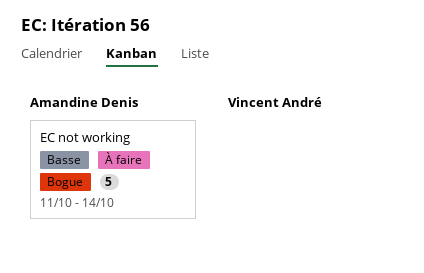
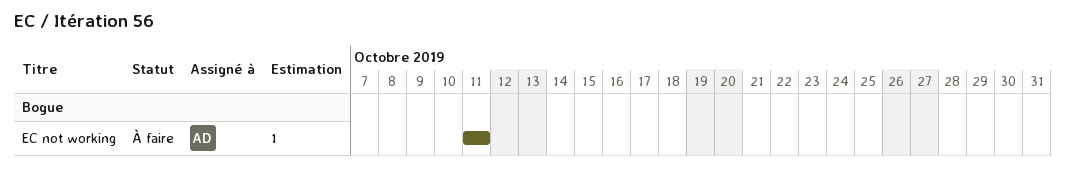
EC not working, estimate: 5 -> 1
EC not working, due: Oct 14 -> Oct 11

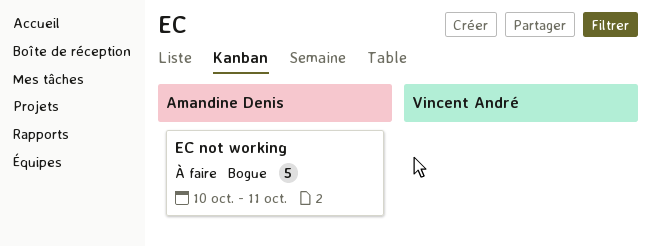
EC not working, estimate: 1 -> 5
EC not working, start: Oct 11 -> Oct 10

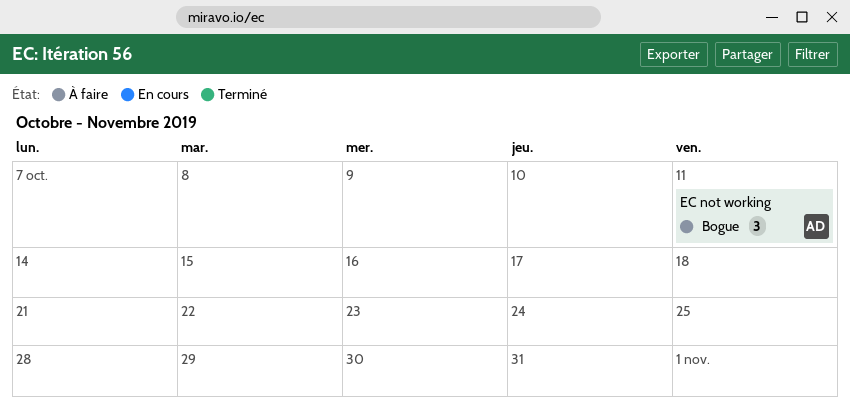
EC not working, estimate: 5 -> 3

